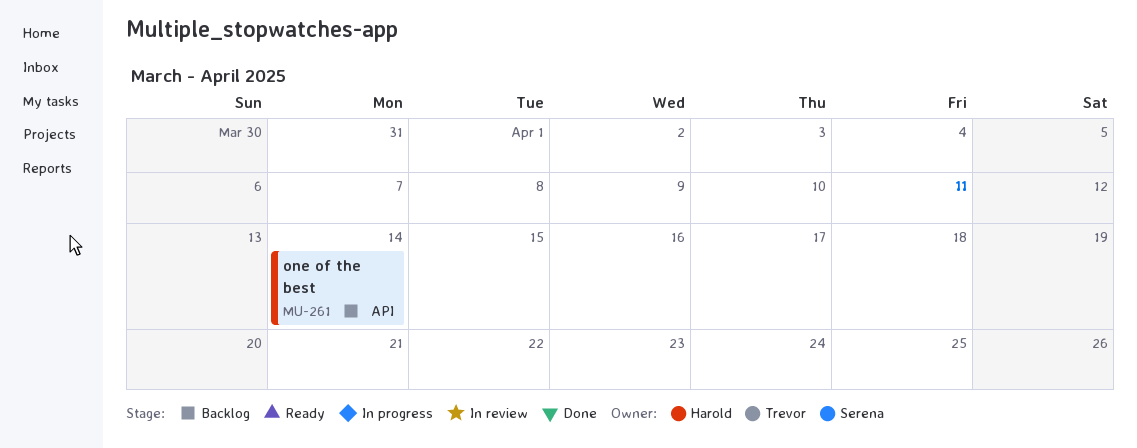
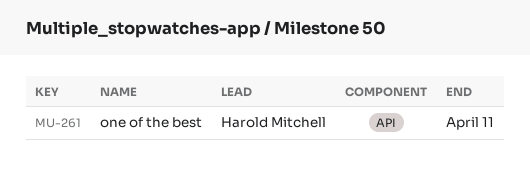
MU-261, due: Apr 14 -> Apr 11

